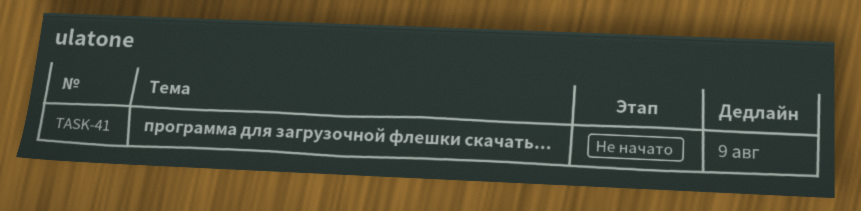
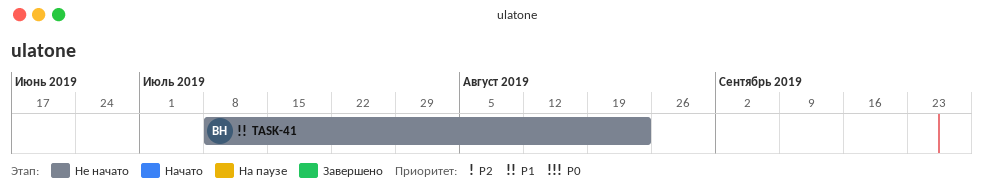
TASK-41, due: Aug 9 -> Aug 23

